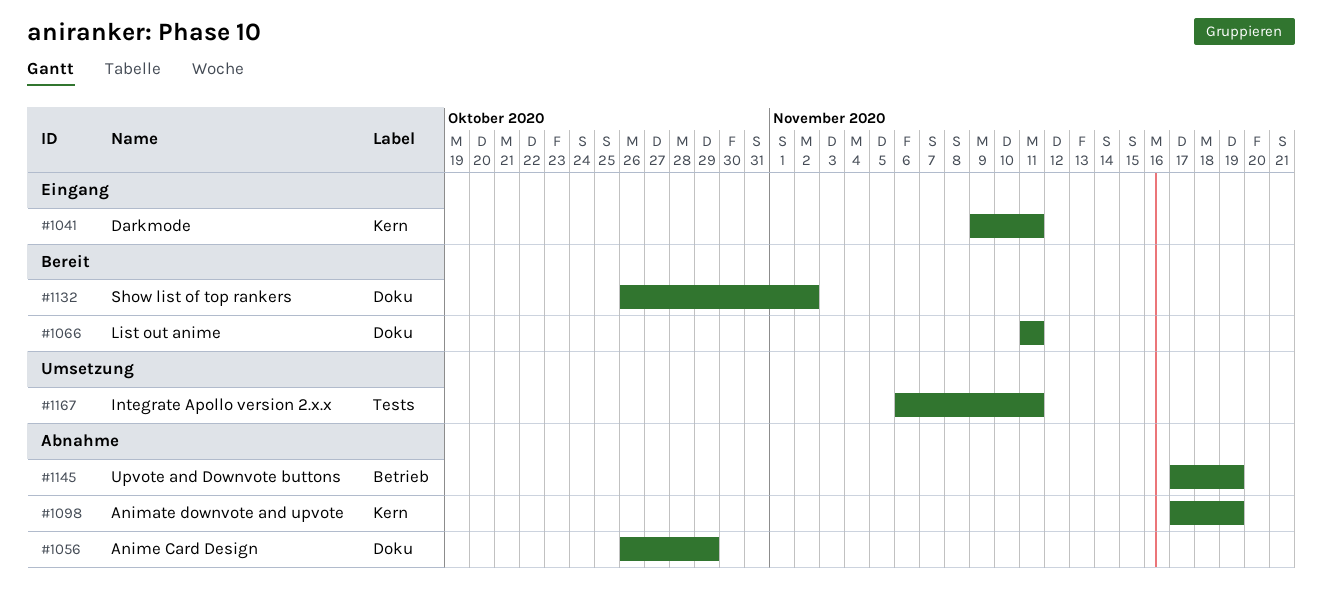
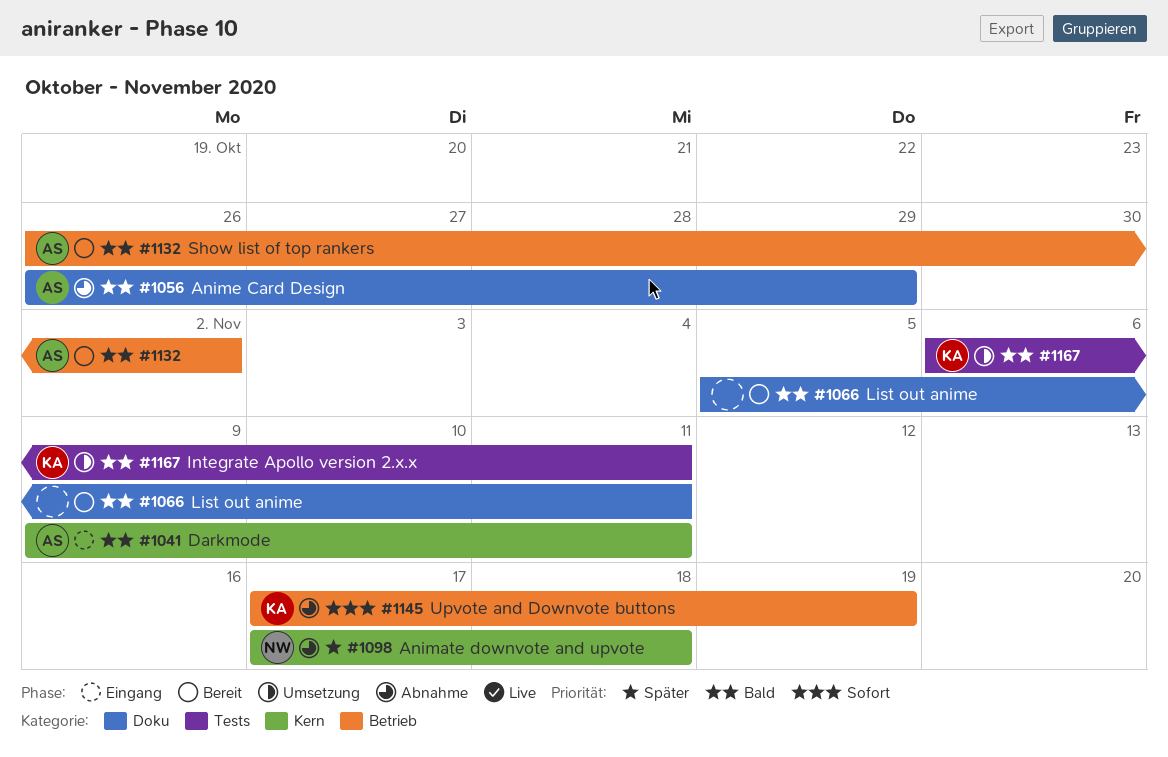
#1066, start: Nov 11 -> Nov 5
#1098, due: Nov 19 -> Nov 18
#1132, label: Doku -> Betrieb

